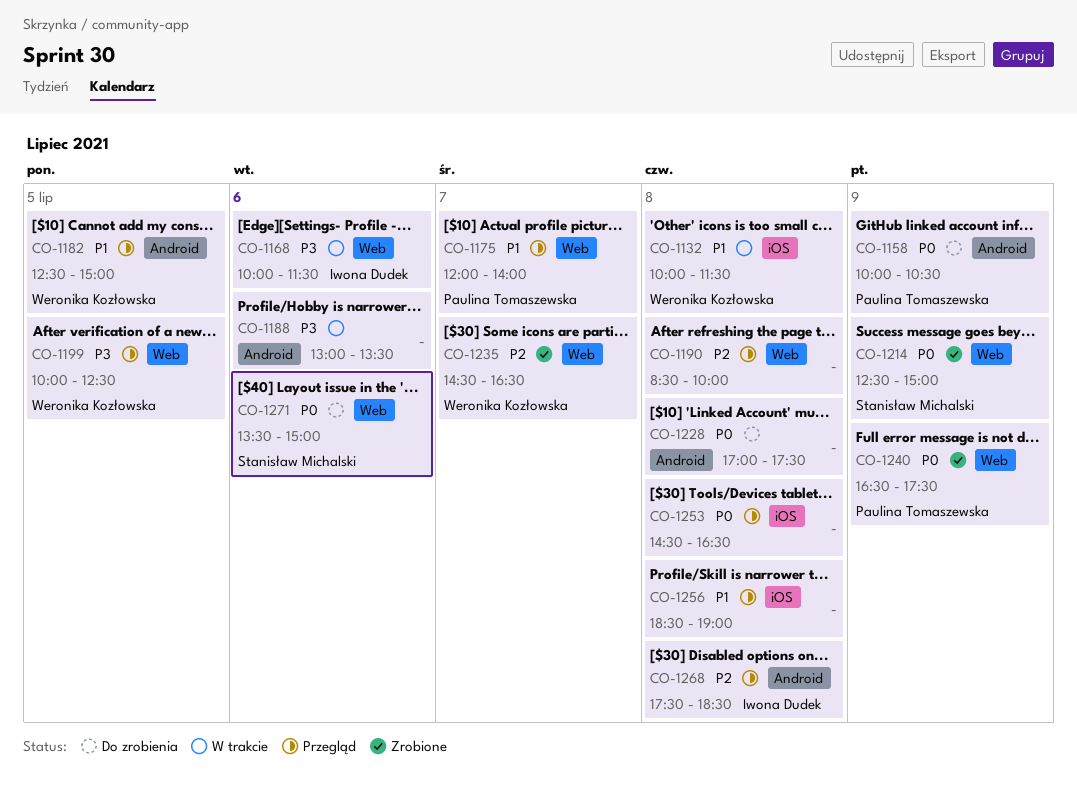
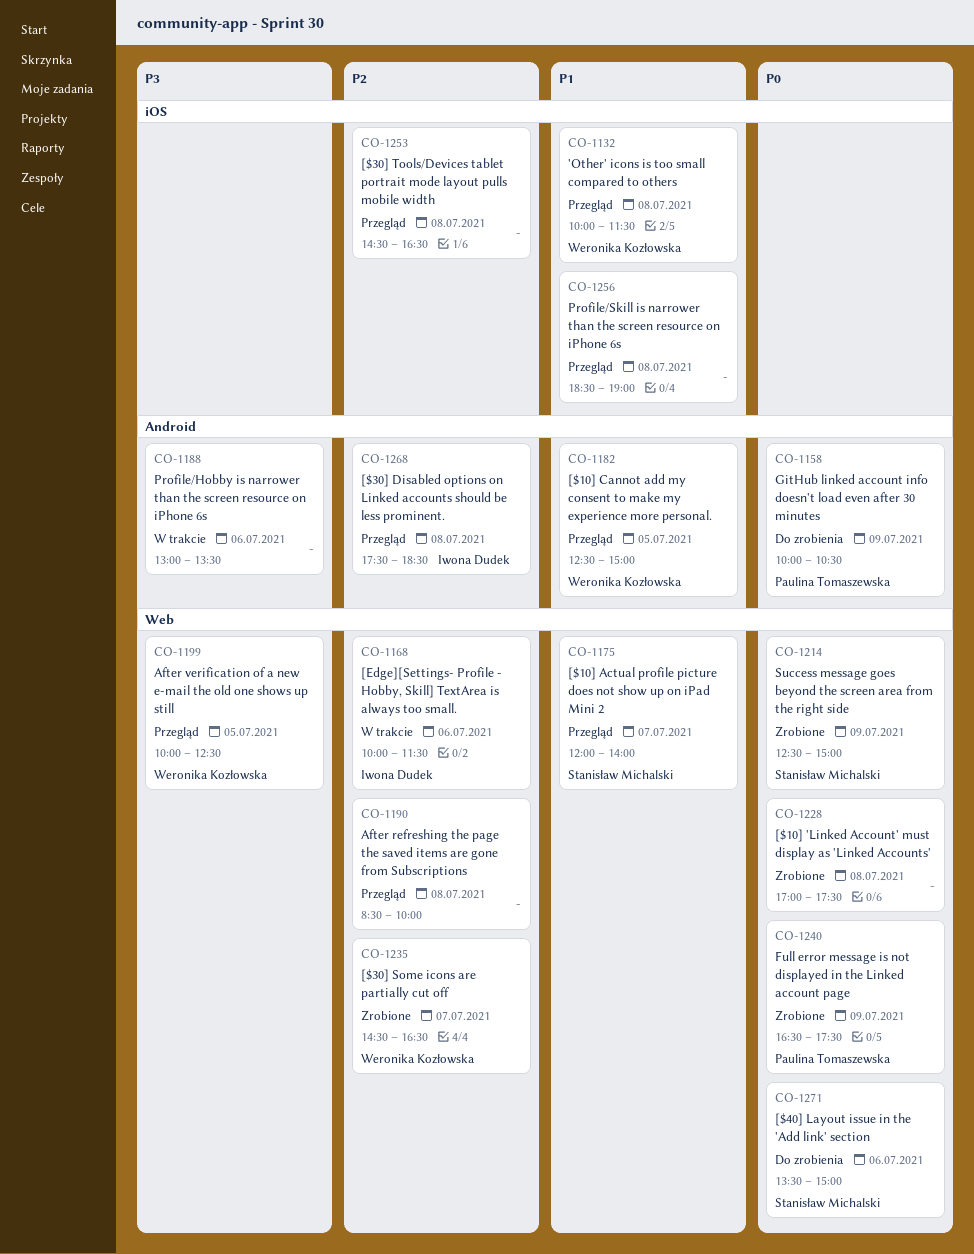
CO-1132, status: W trakcie -> Przegląd
CO-1168, priority: P3 -> P2
CO-1175, owner: Paulina Tomaszewska -> Stanisław Michalski
CO-1228, status: Do zrobienia -> Zrobione
CO-1228, label: Android -> Web
CO-1253, priority: P0 -> P2

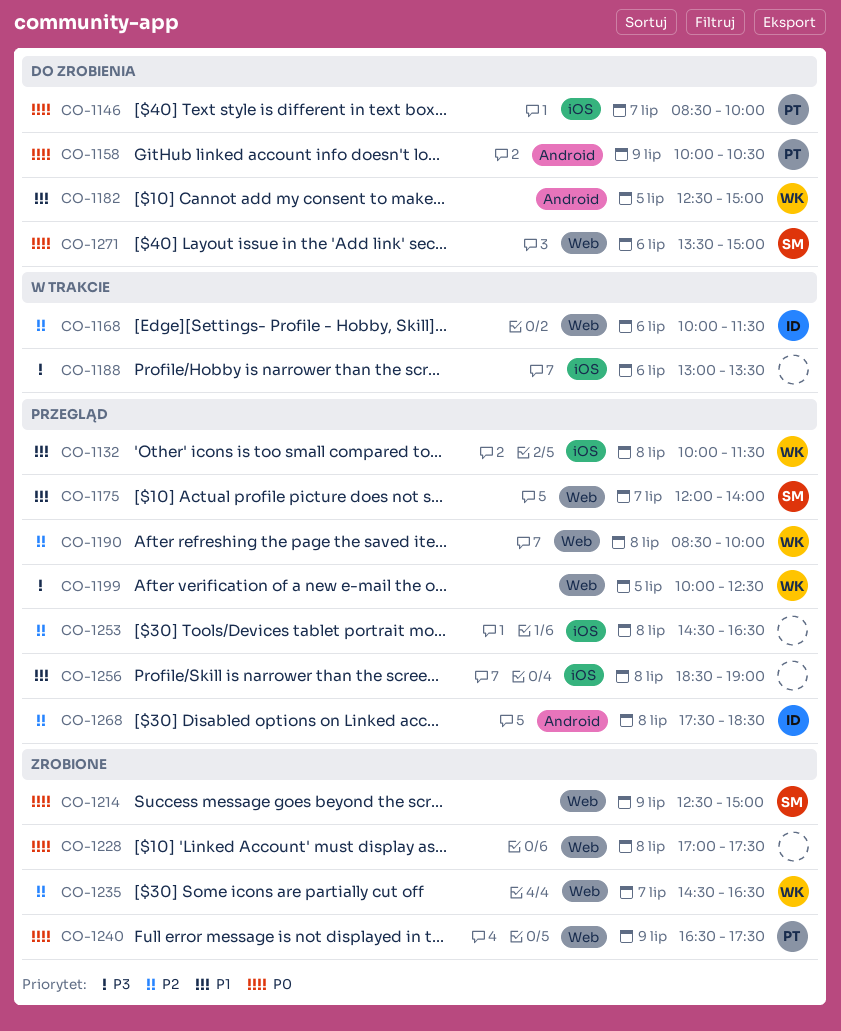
CO-1146: none -> present
CO-1182, status: Przegląd -> Do zrobienia
CO-1188, label: Android -> iOS
CO-1190, owner: none -> Weronika Kozłowska

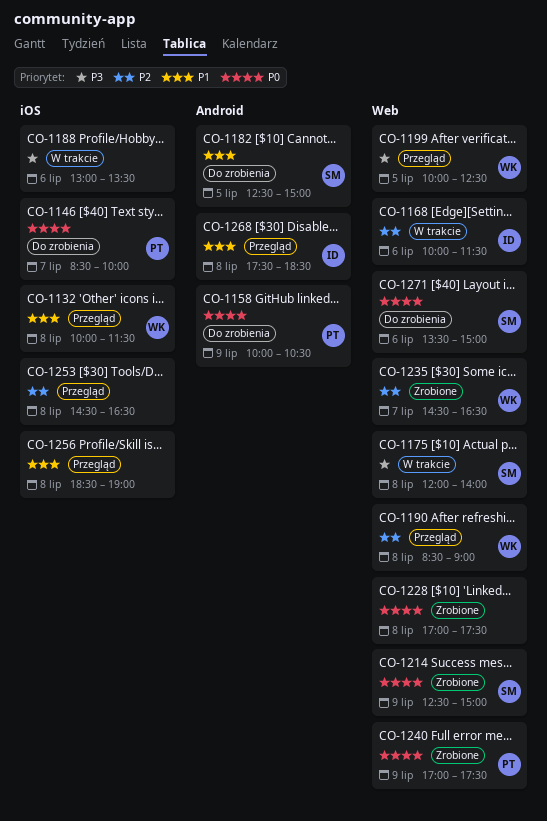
CO-1175, status: Przegląd -> W trakcie
CO-1175, priority: P1 -> P3
CO-1175, day: Jul 7 -> Jul 8
CO-1182, owner: WK -> SM
CO-1190, ends: 10:00 -> 09:00
CO-1240, begins: 16:30 -> 17:00
CO-1268, priority: P2 -> P1

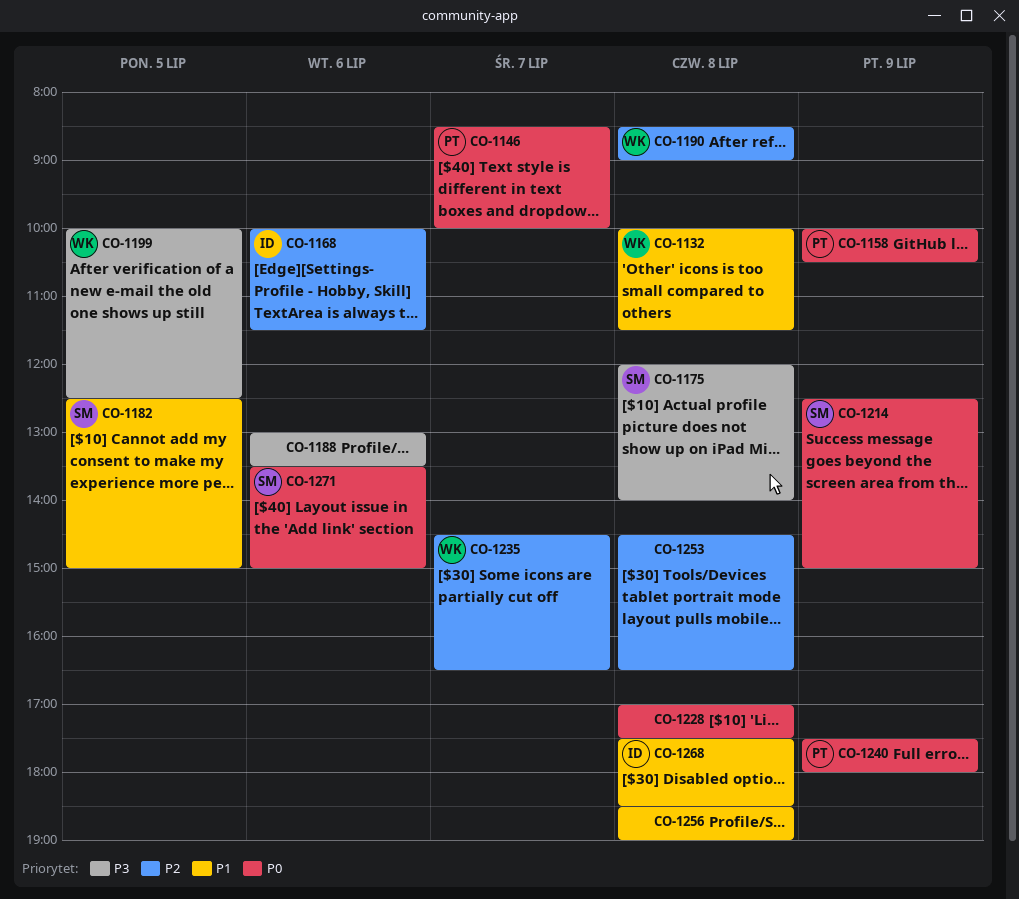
CO-1240, begins: 17:00 -> 17:30
CO-1240, ends: 17:30 -> 18:00

